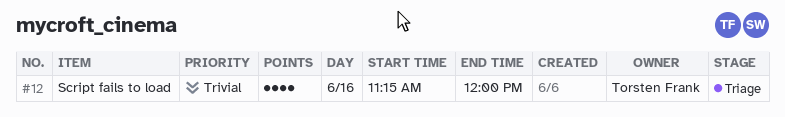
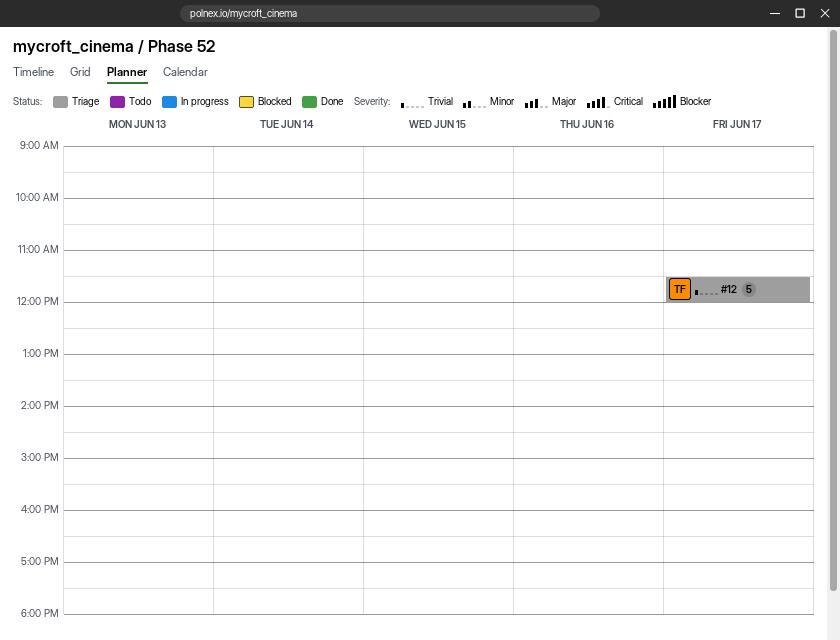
#12, estimate: 4 -> 5
#12, day: Jun 16 -> Jun 17
#12, begins: 11:15 -> 11:30

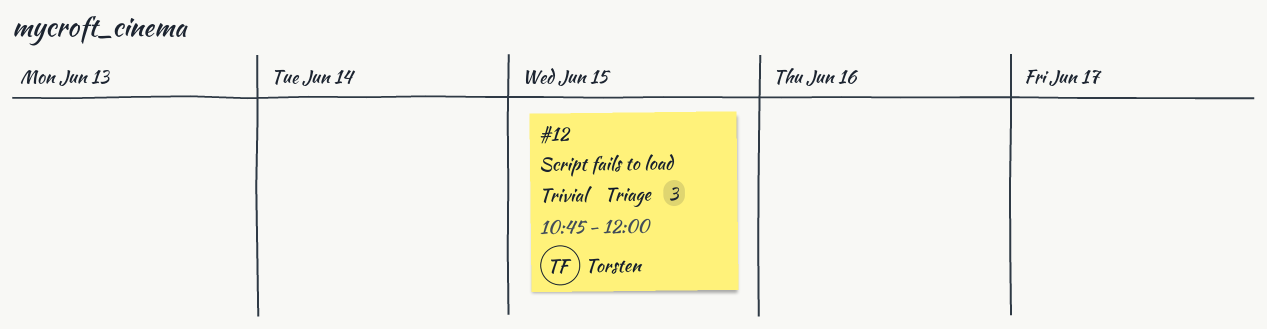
#12, estimate: 5 -> 3
#12, day: Jun 17 -> Jun 15
#12, begins: 11:30 -> 10:45

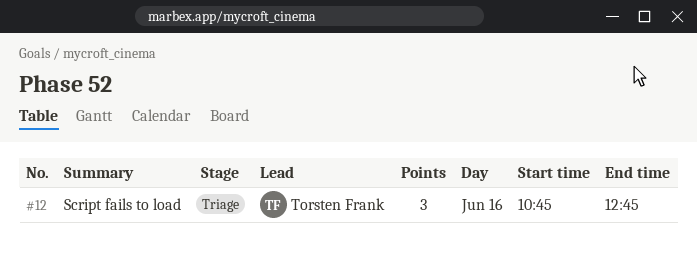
#12, day: Jun 15 -> Jun 16
#12, ends: 12:00 -> 12:45

